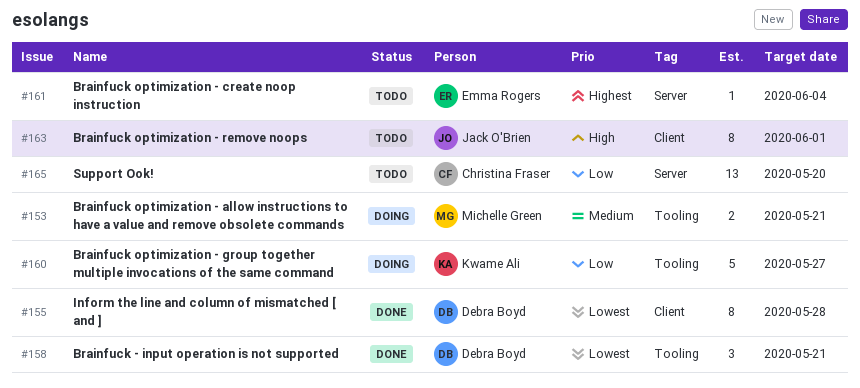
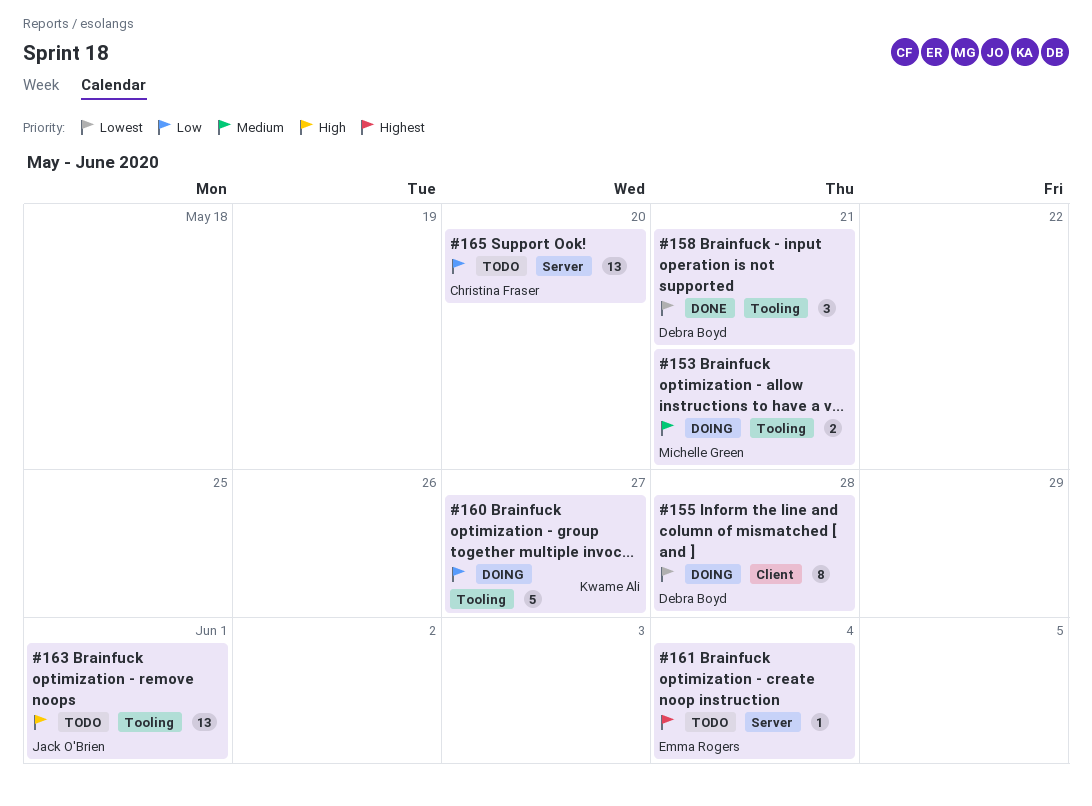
#155, status: Done -> Doing
#163, label: Client -> Tooling
#163, estimate: 8 -> 13

